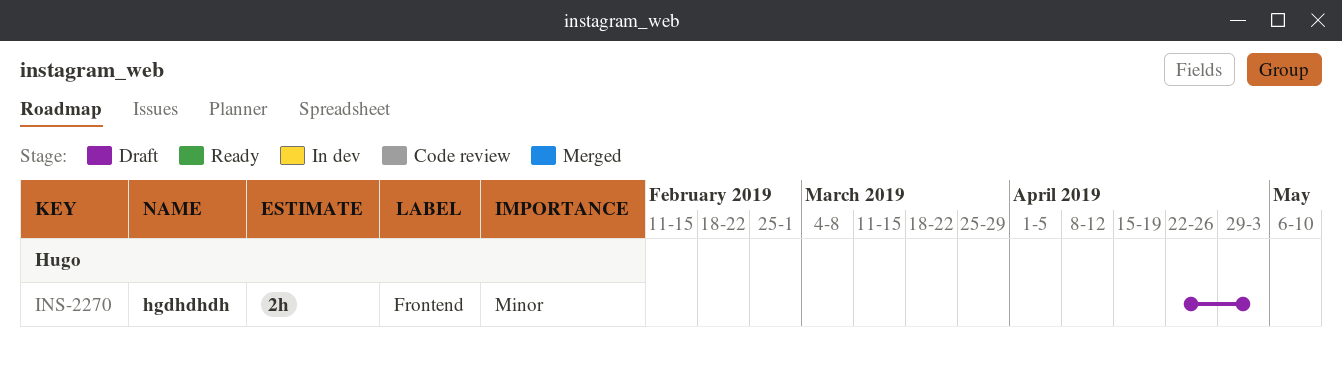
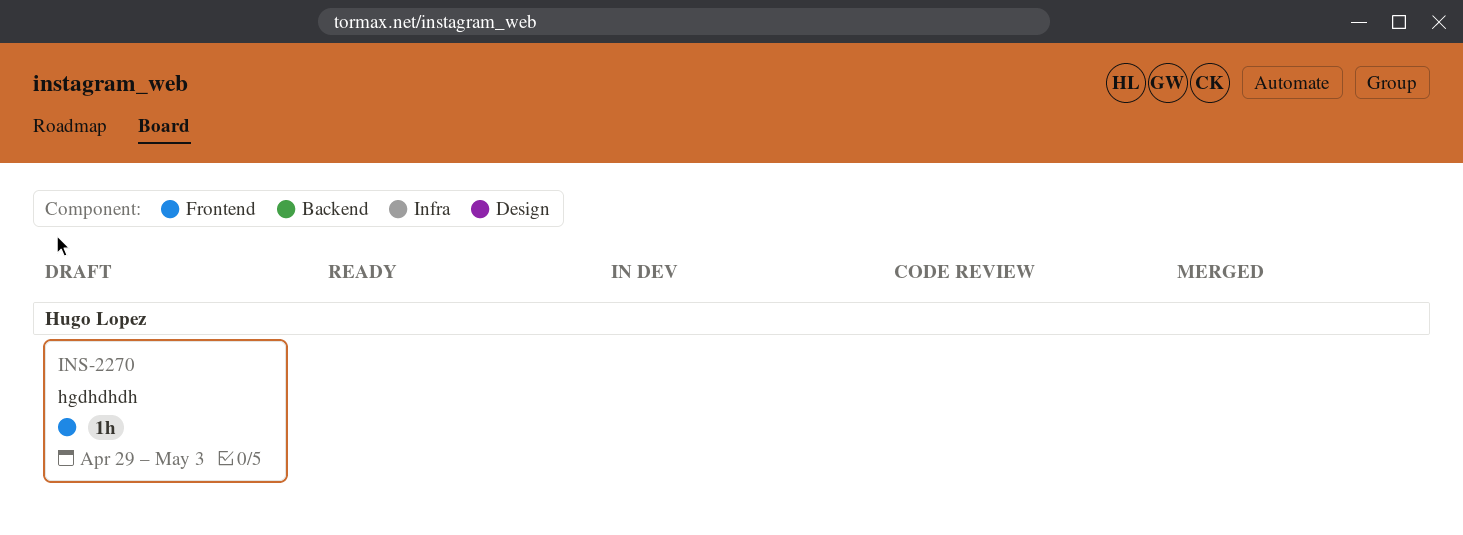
INS-2270, estimate: 2h -> 1h
INS-2270, start: Apr 22 -> Apr 29

